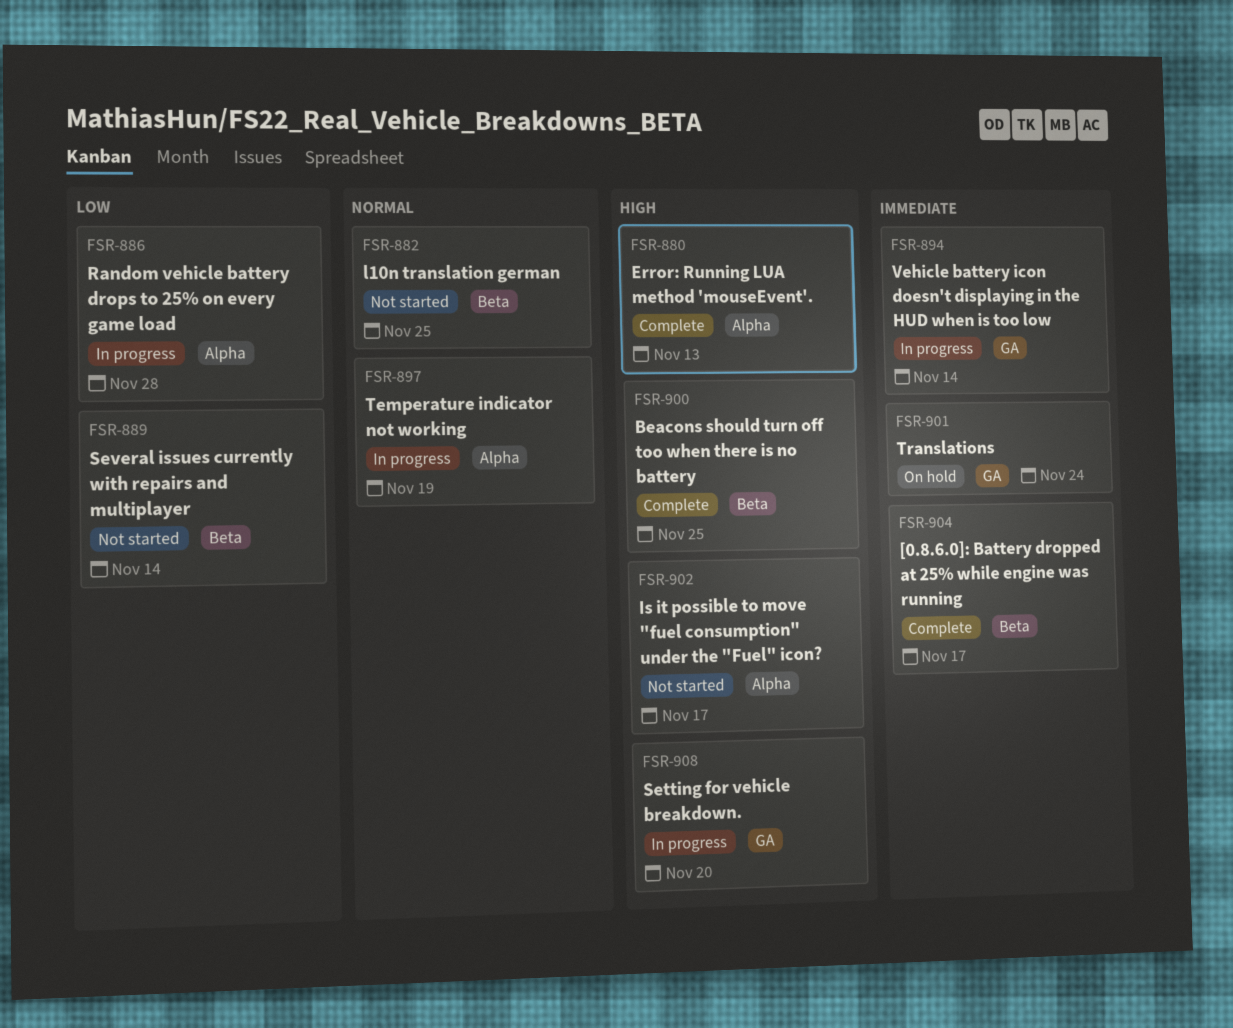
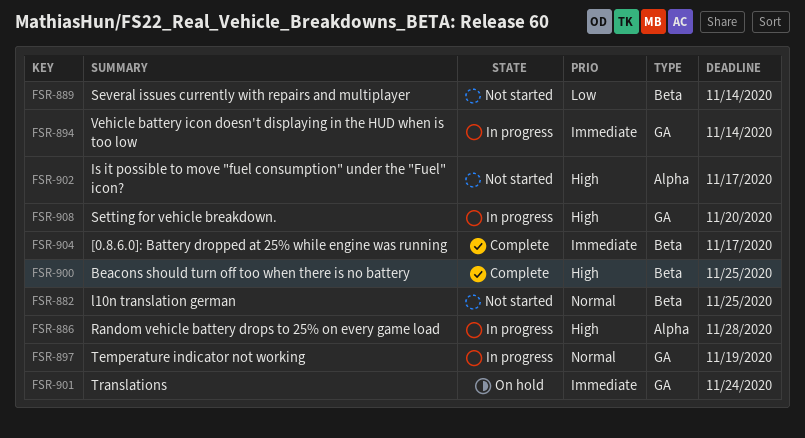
FSR-880: present -> none
FSR-886, priority: Low -> High
FSR-897, label: Alpha -> GA

